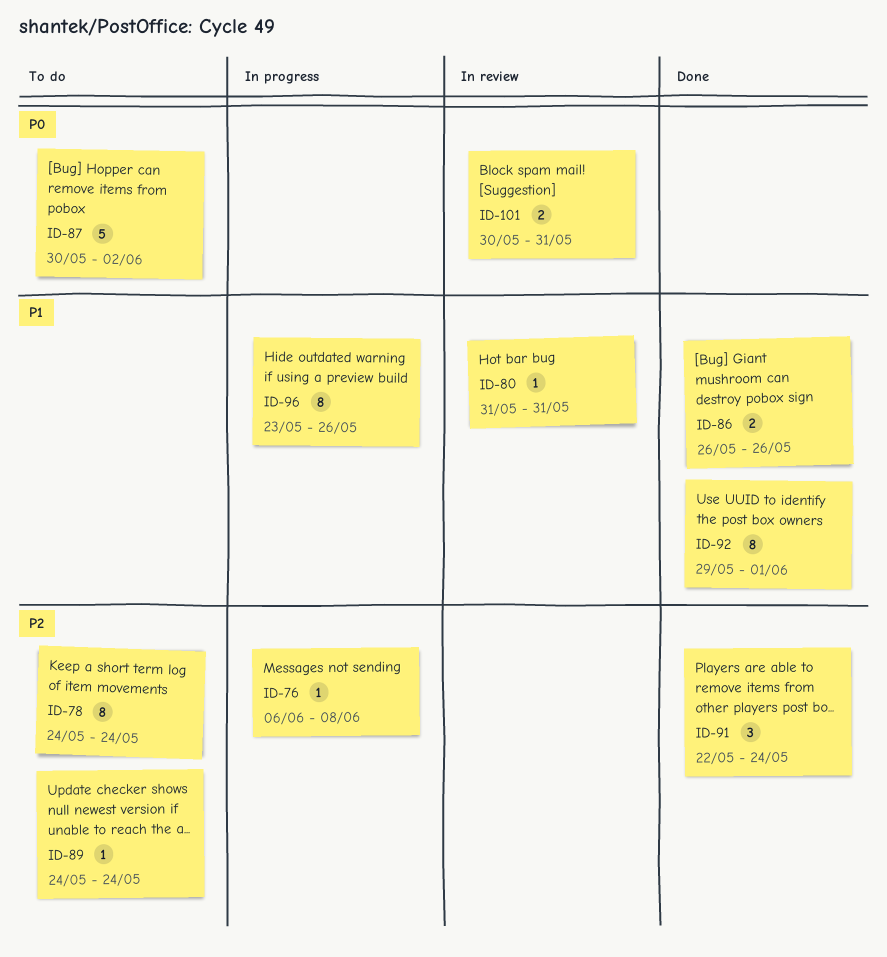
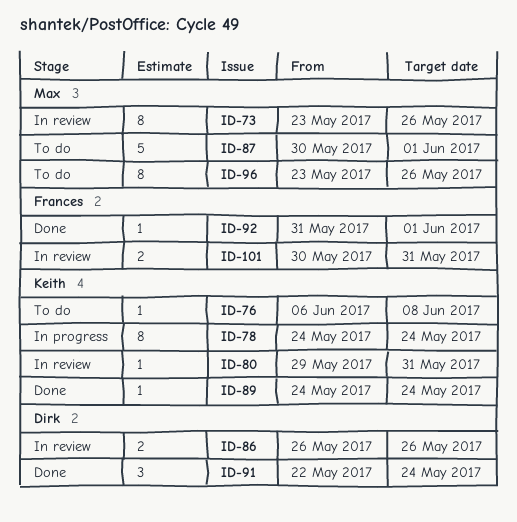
ID-73: none -> present
ID-76, status: In progress -> To do
ID-78, status: To do -> In progress
ID-80, start: May 31 -> May 29
ID-86, status: Done -> In review
ID-87, due: Jun 2 -> Jun 1
ID-89, status: To do -> Done
ID-92, estimate: 8 -> 1
ID-92, start: May 29 -> May 31
ID-96, status: In progress -> To do

